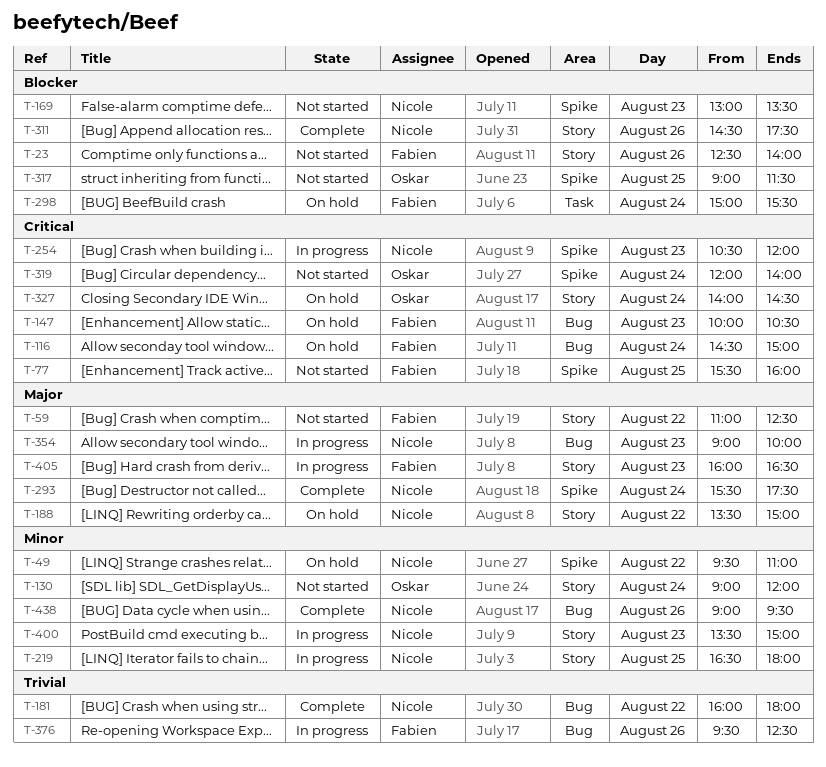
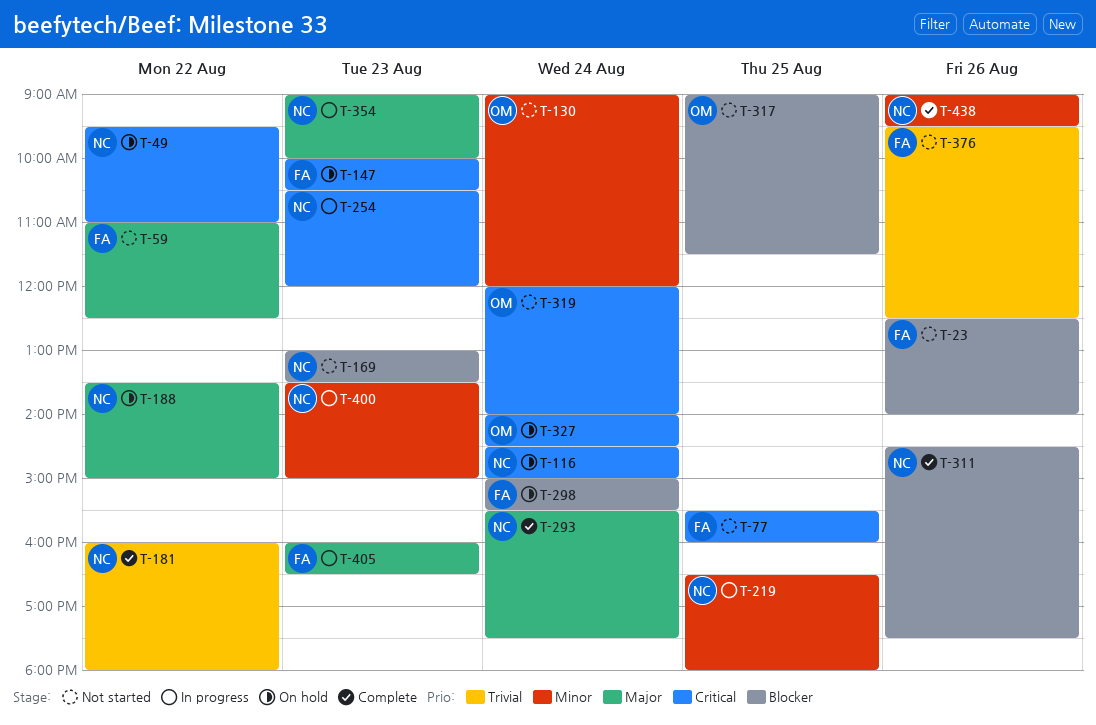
T-49, priority: Minor -> Critical
T-116, owner: Fabien -> Nicole
T-376, status: In progress -> Not started

